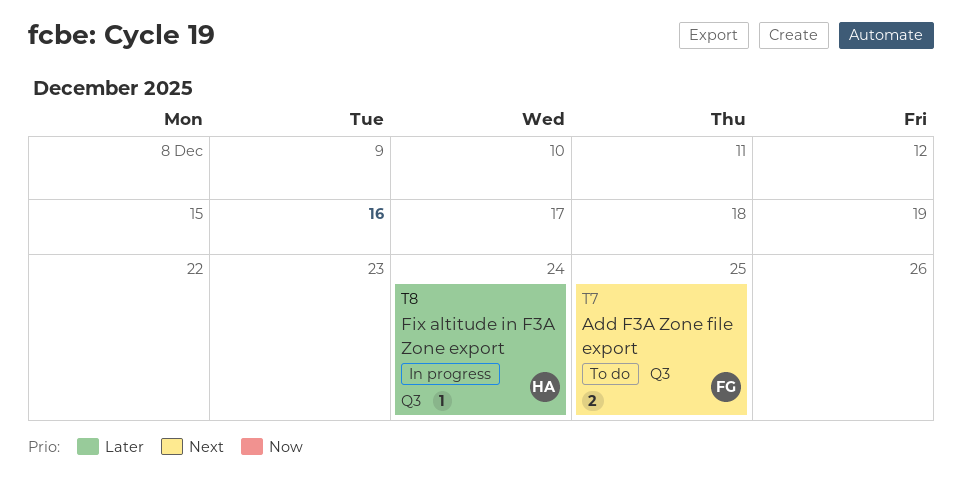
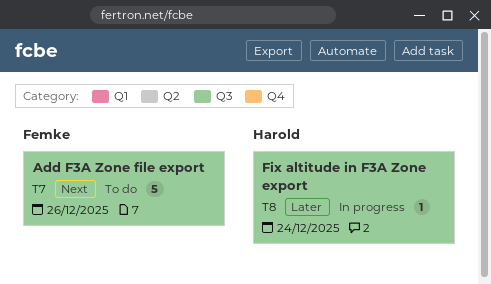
T7, estimate: 2 -> 5
T7, due: Dec 25 -> Dec 26

